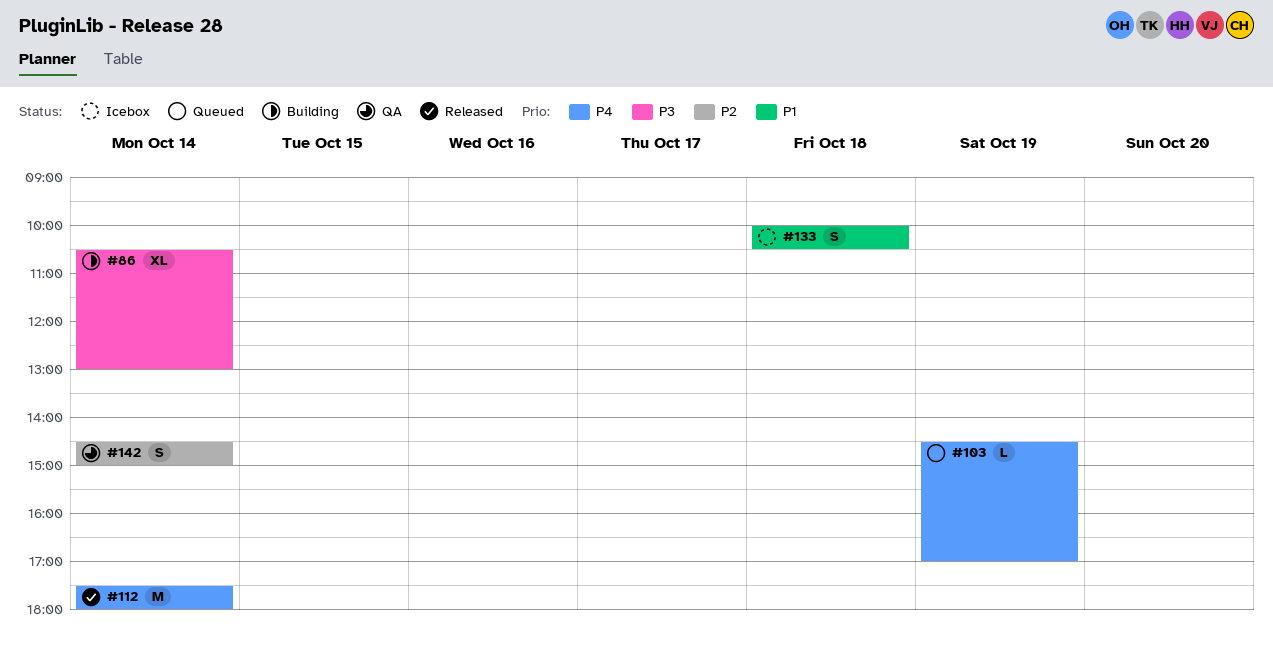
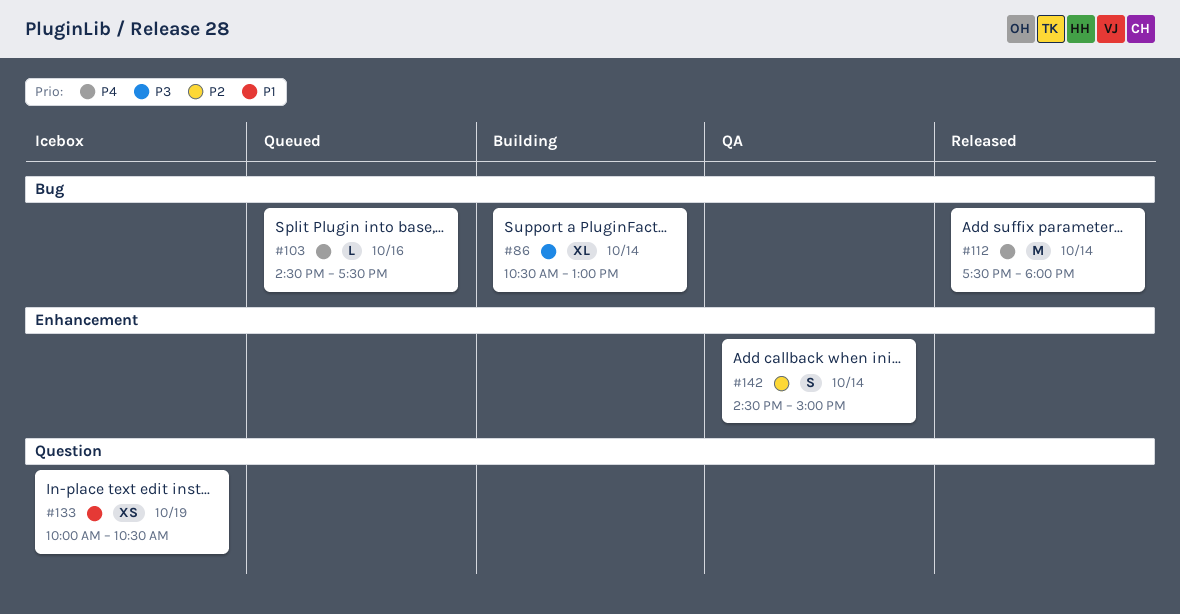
#103, day: Oct 19 -> Oct 16
#103, ends: 17:00 -> 17:30
#133, estimate: S -> XS
#133, day: Oct 18 -> Oct 19

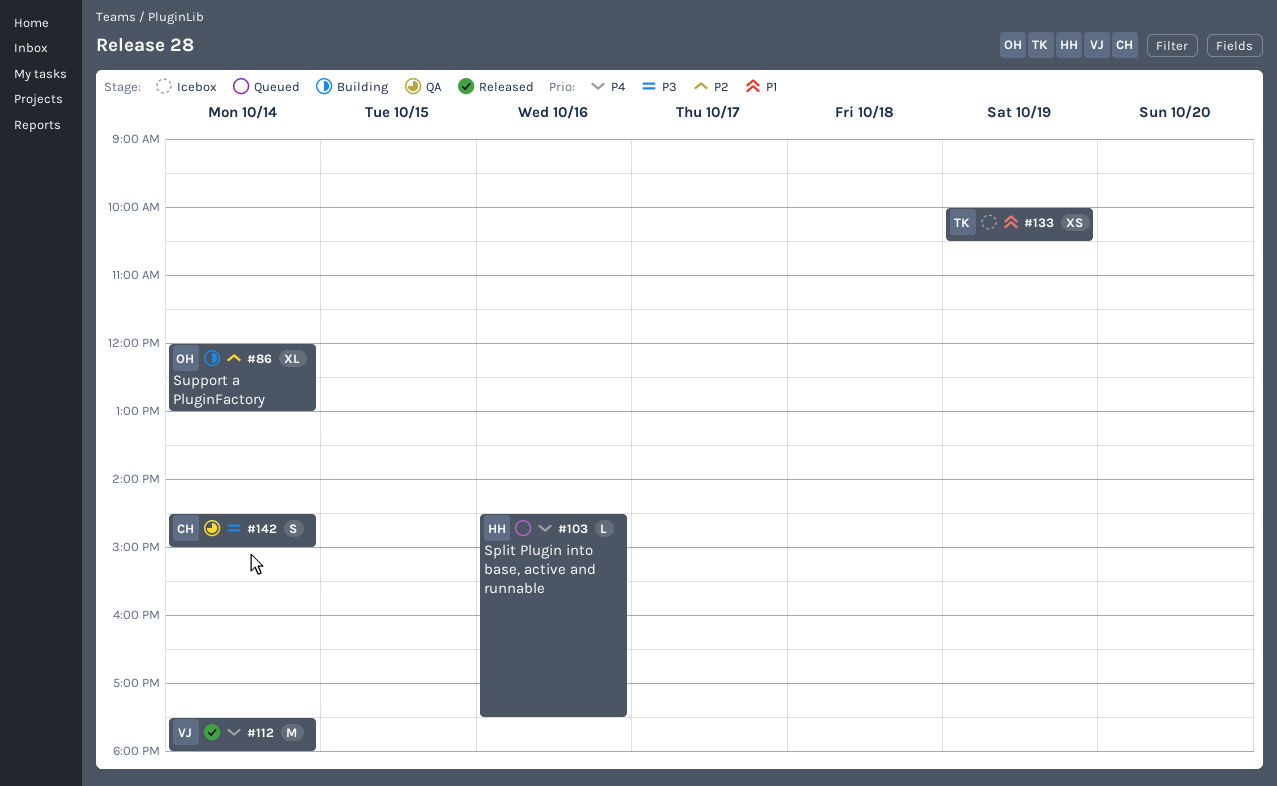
#86, priority: P3 -> P2
#86, begins: 10:30 -> 12:00
#142, priority: P2 -> P3

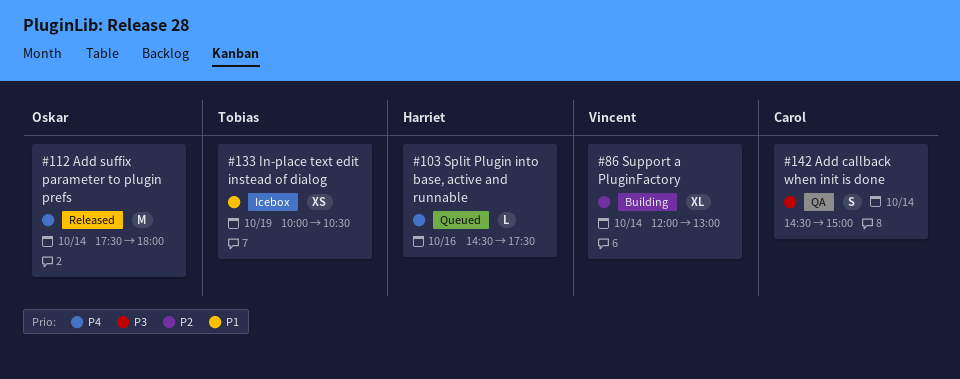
#86, owner: Oskar -> Vincent
#112, owner: Vincent -> Oskar

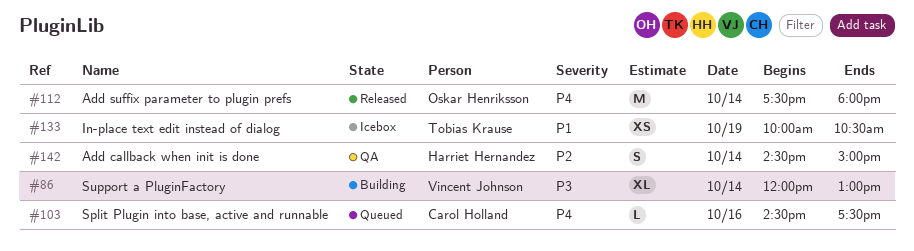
#86, priority: P2 -> P3
#103, owner: Harriet Hernandez -> Carol Holland
#142, owner: Carol Holland -> Harriet Hernandez
#142, priority: P3 -> P2

